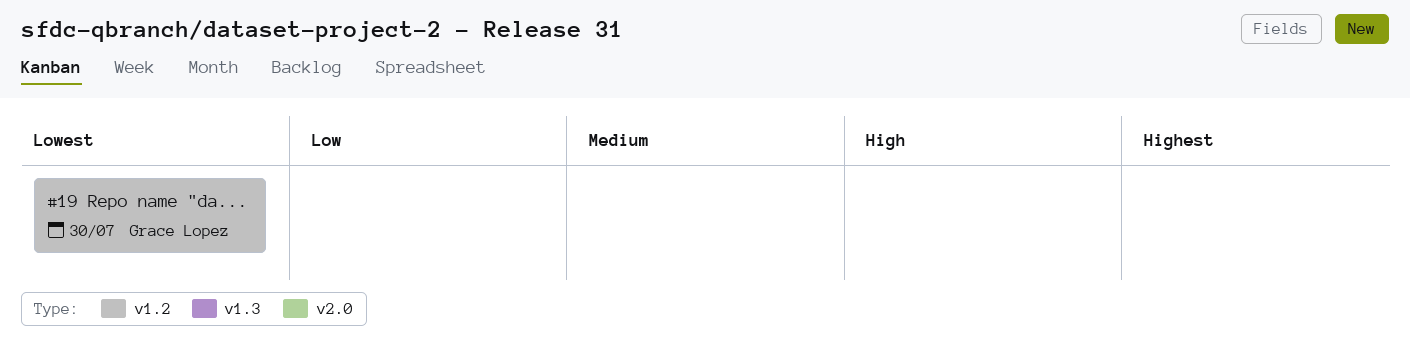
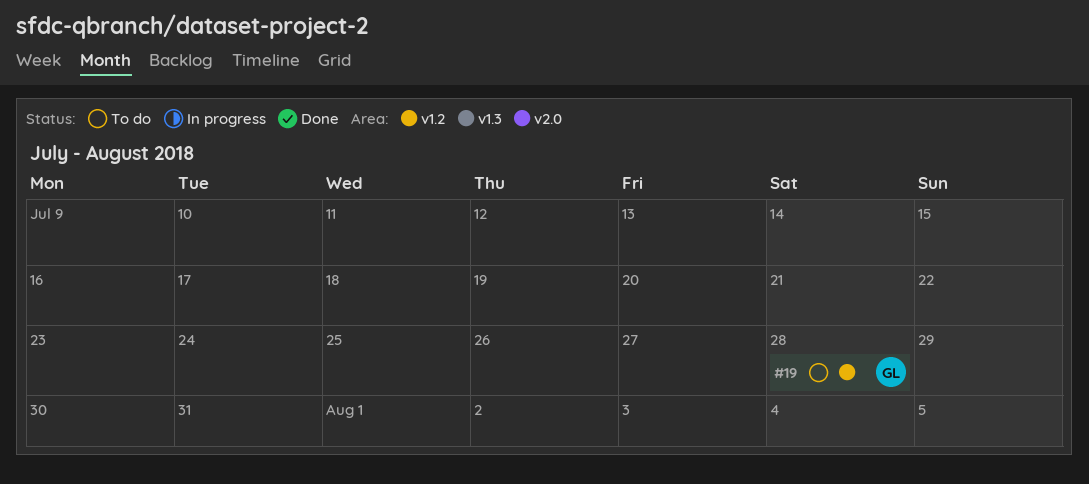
#19, due: Jul 30 -> Jul 28

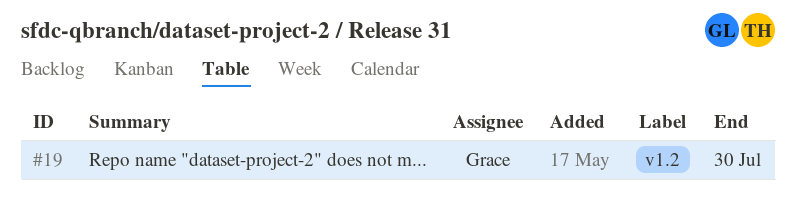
#19, due: Jul 28 -> Jul 30

